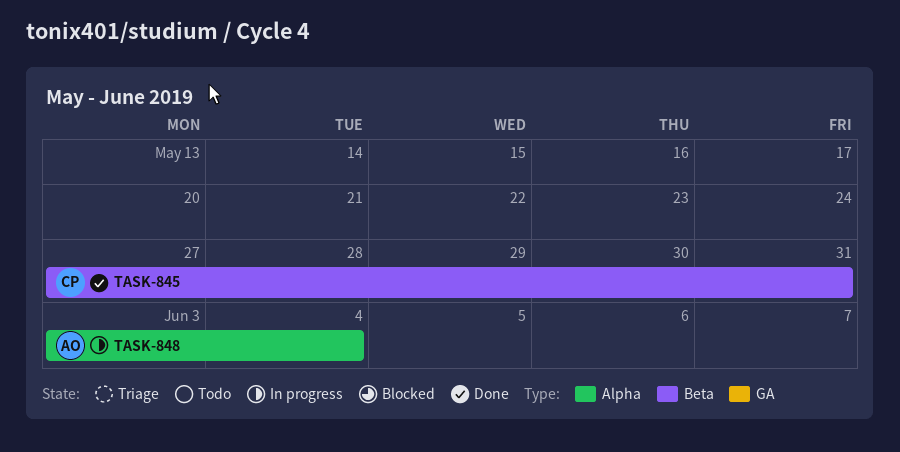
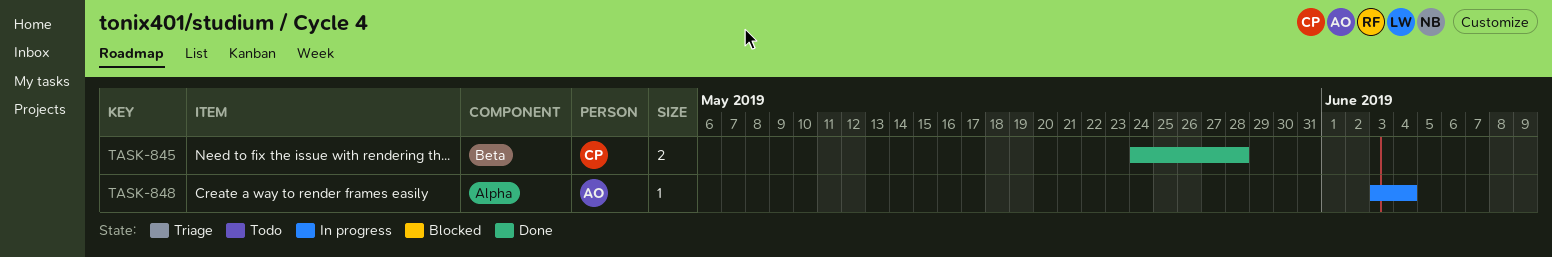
TASK-845, start: May 27 -> May 24
TASK-845, due: May 31 -> May 28

